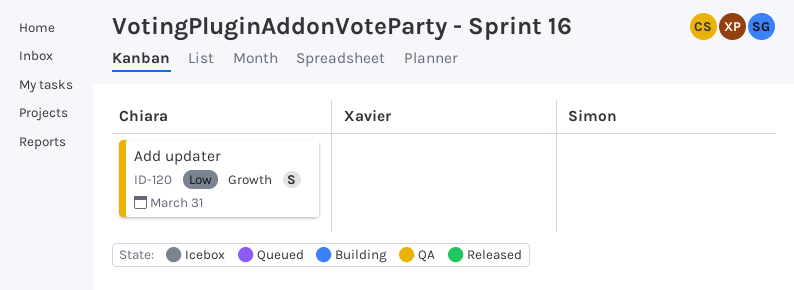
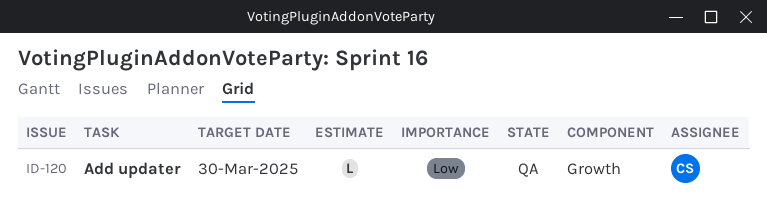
ID-120, estimate: S -> L
ID-120, due: Mar 31 -> Mar 30

